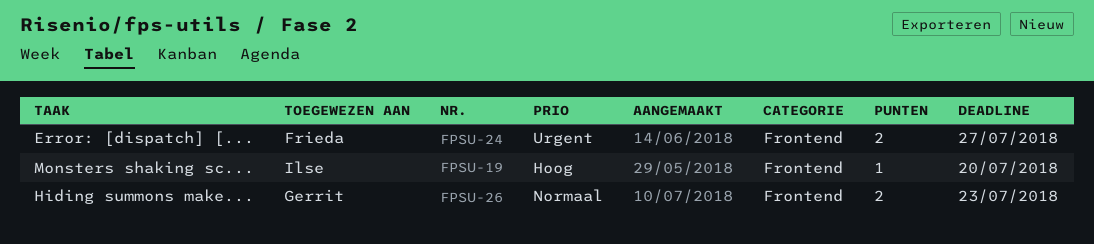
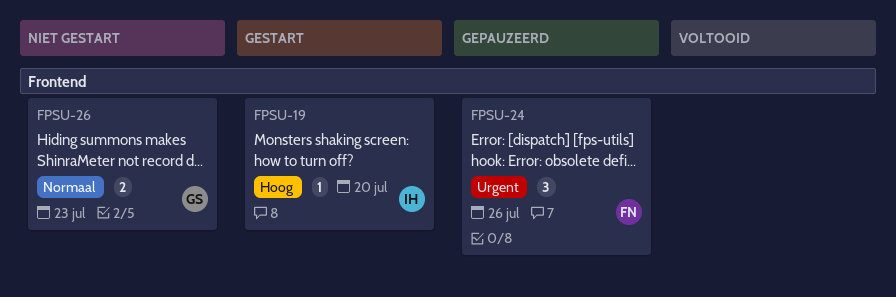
FPSU-24, estimate: 2 -> 3
FPSU-24, due: Jul 27 -> Jul 26

